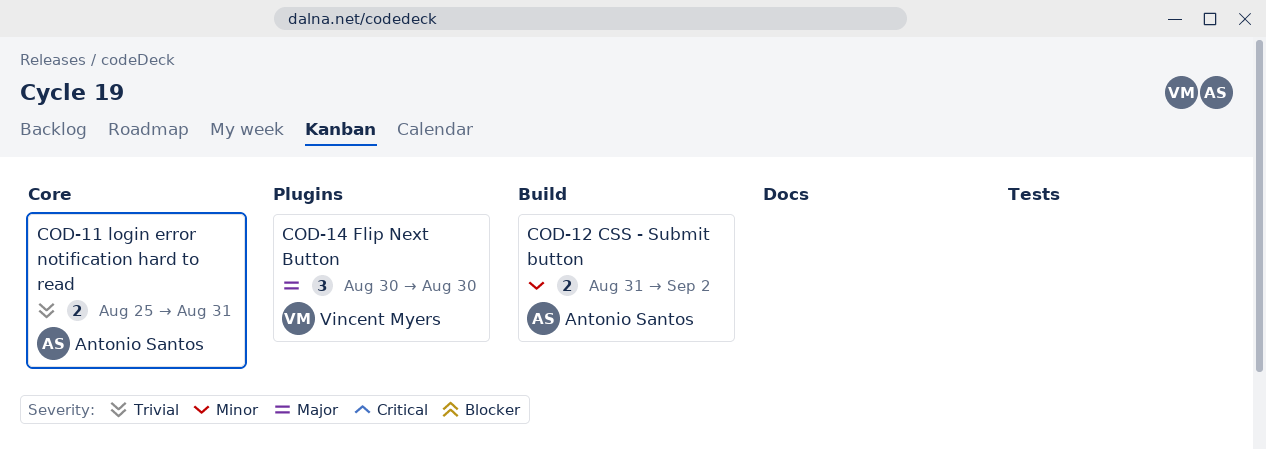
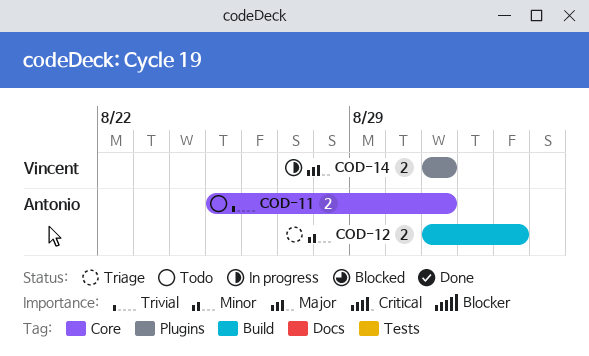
COD-14, estimate: 3 -> 2
COD-14, start: Aug 30 -> Aug 31
COD-14, due: Aug 30 -> Aug 31

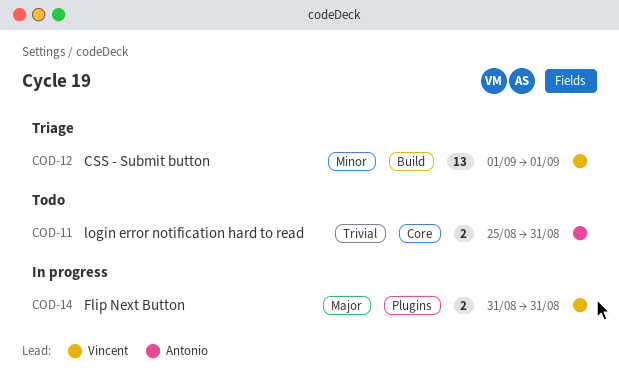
COD-12, owner: Antonio -> Vincent
COD-12, estimate: 2 -> 13
COD-12, start: Aug 31 -> Sep 1
COD-12, due: Sep 2 -> Sep 1

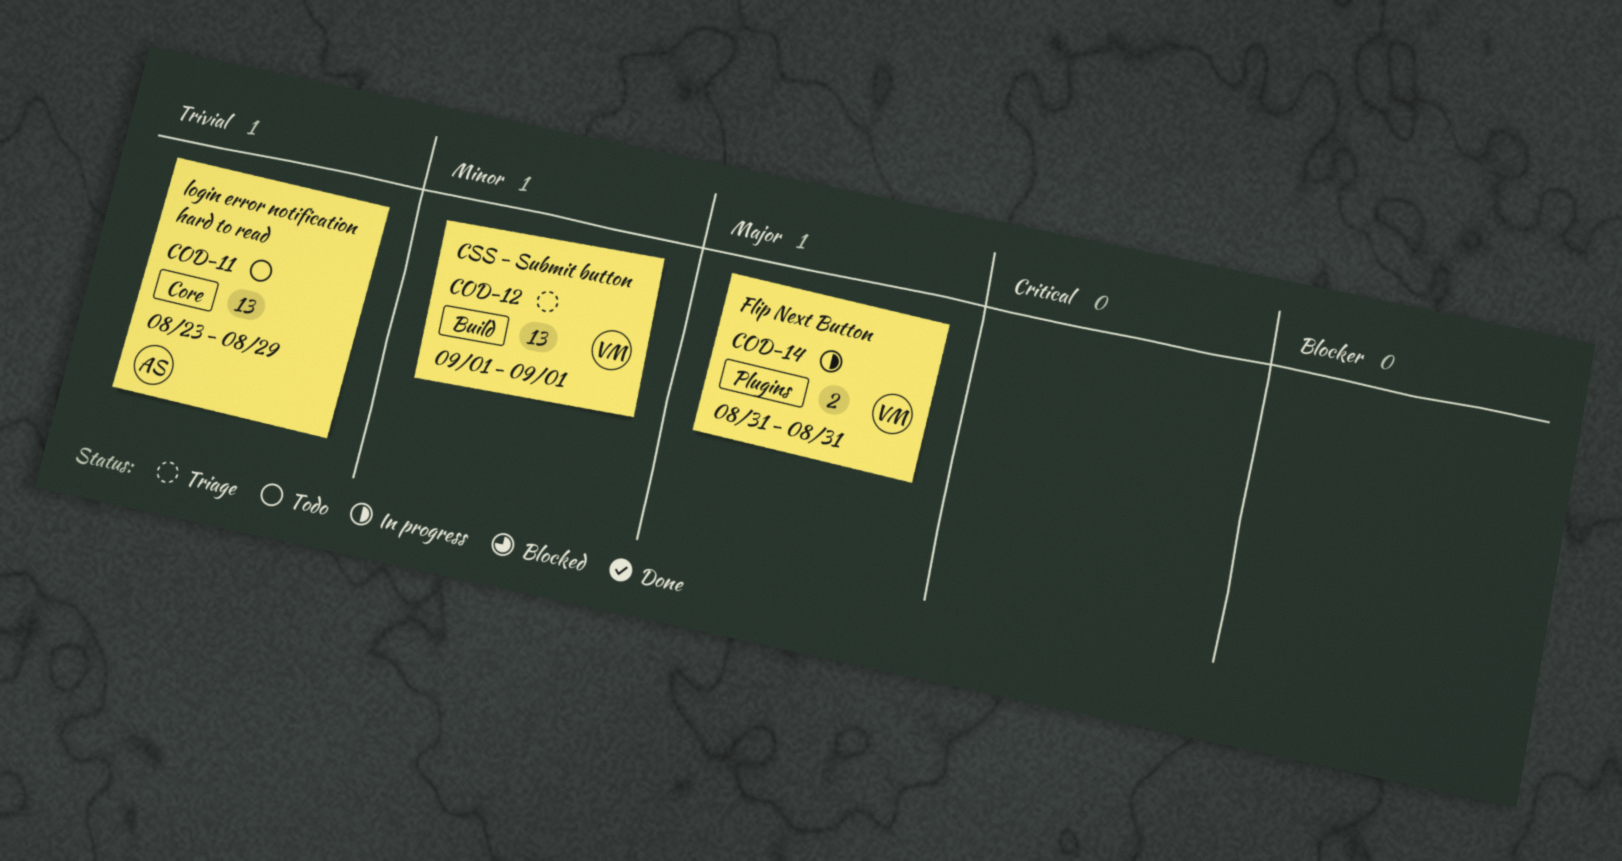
COD-11, estimate: 2 -> 13
COD-11, start: Aug 25 -> Aug 23
COD-11, due: Aug 31 -> Aug 29

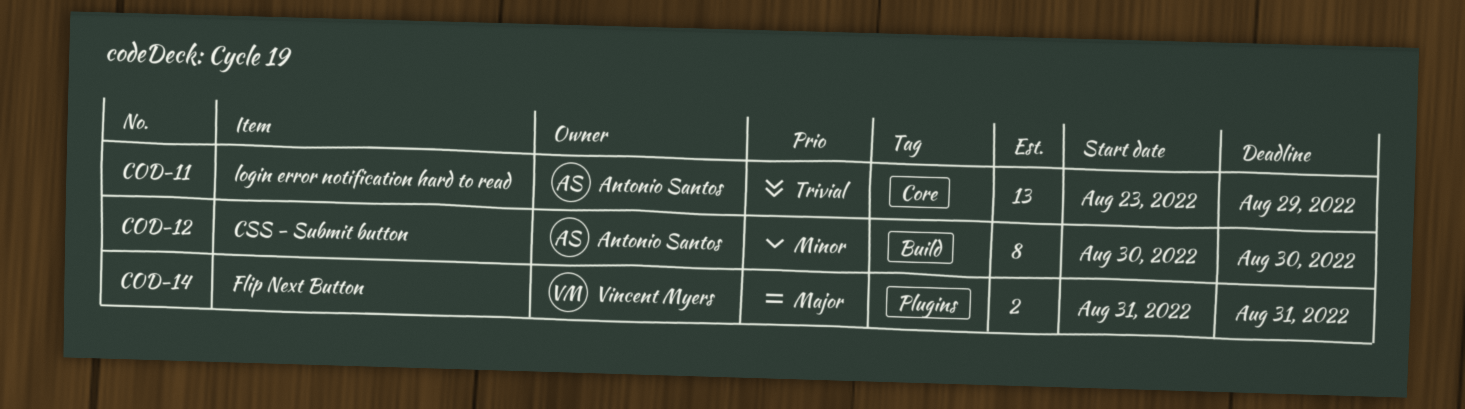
COD-12, owner: Vincent Myers -> Antonio Santos
COD-12, estimate: 13 -> 8
COD-12, start: Sep 1 -> Aug 30
COD-12, due: Sep 1 -> Aug 30

